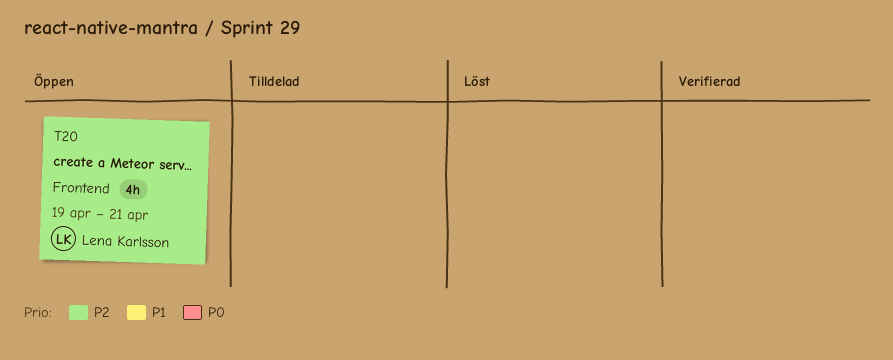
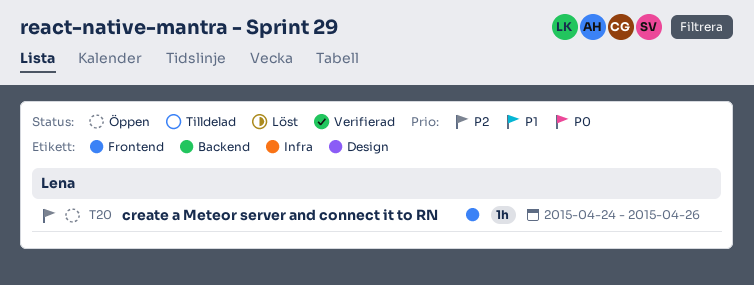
T20, estimate: 4h -> 1h
T20, start: Apr 19 -> Apr 24
T20, due: Apr 21 -> Apr 26

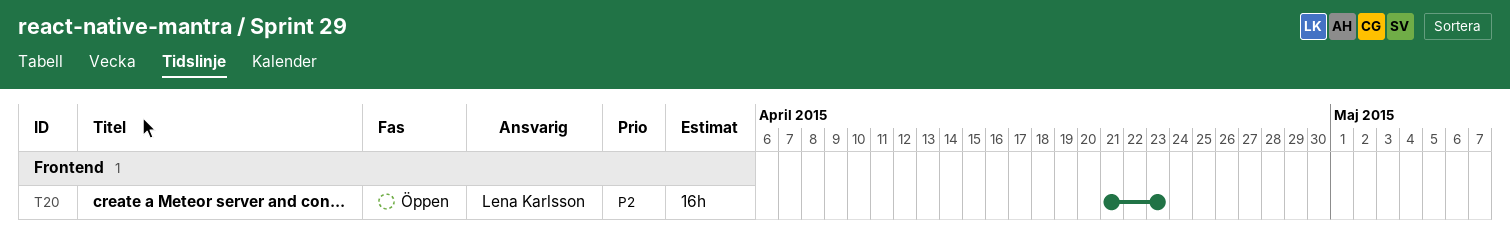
T20, estimate: 1h -> 16h
T20, start: Apr 24 -> Apr 21
T20, due: Apr 26 -> Apr 23

